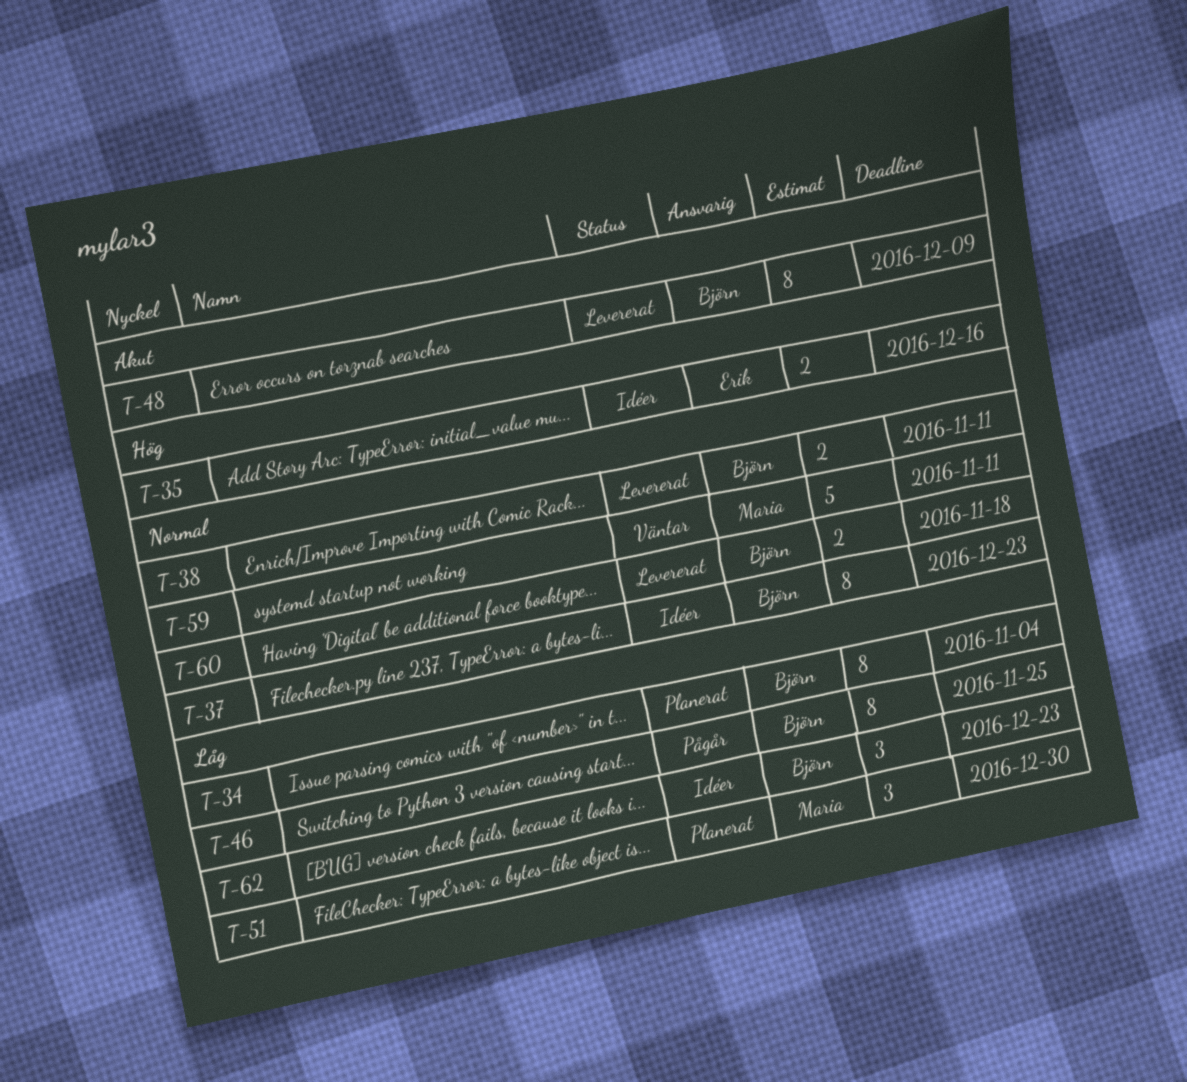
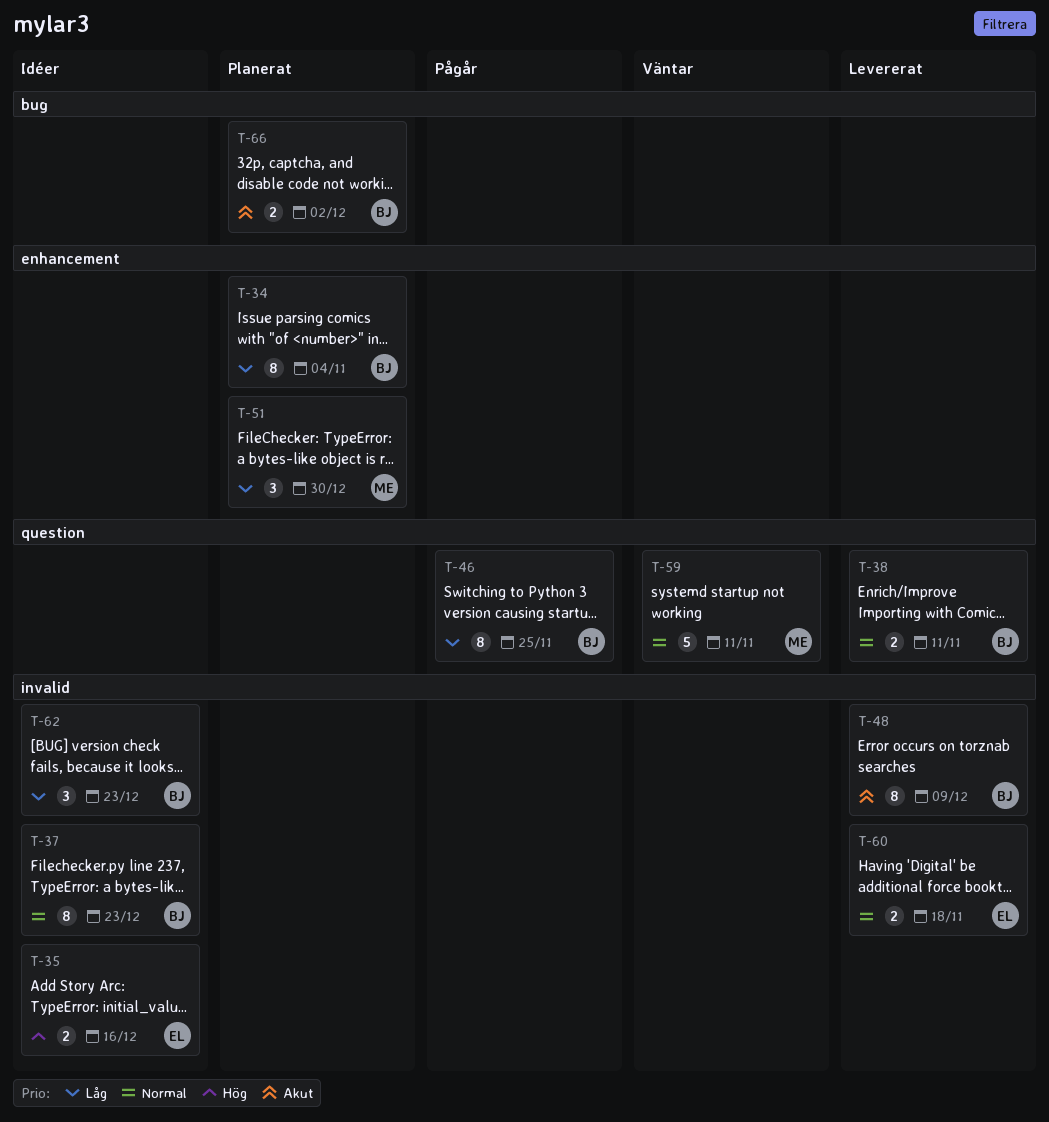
T-60, owner: Björn -> Erik
T-66: none -> present

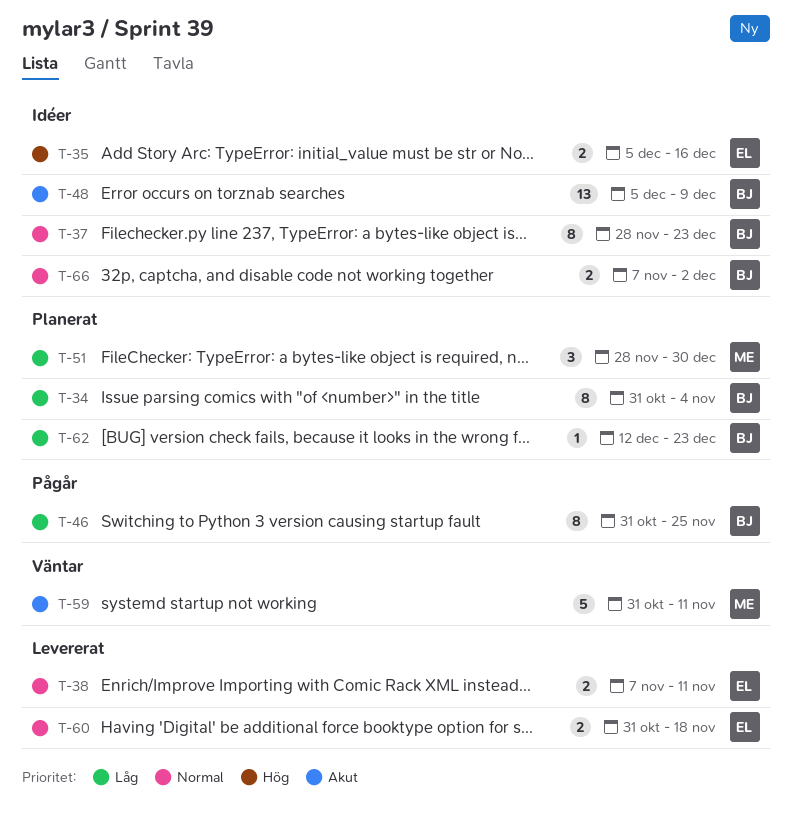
T-38, owner: BJ -> EL
T-48, status: Levererat -> Idéer
T-48, estimate: 8 -> 13
T-59, priority: Normal -> Akut
T-62, status: Idéer -> Planerat
T-62, estimate: 3 -> 1
T-66, status: Planerat -> Idéer
T-66, priority: Akut -> Normal

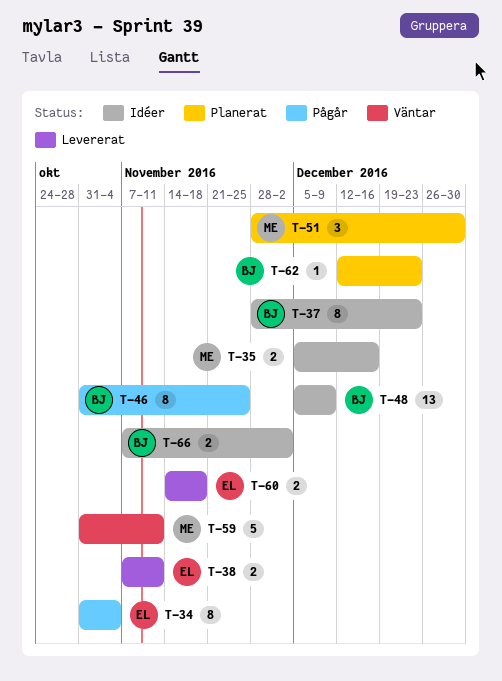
T-34, status: Planerat -> Pågår
T-34, owner: BJ -> EL
T-35, owner: EL -> ME
T-60, start: Oct 31 -> Nov 14

